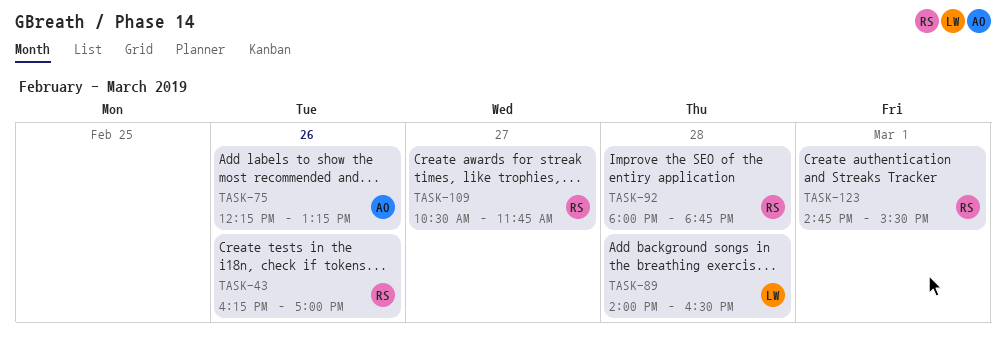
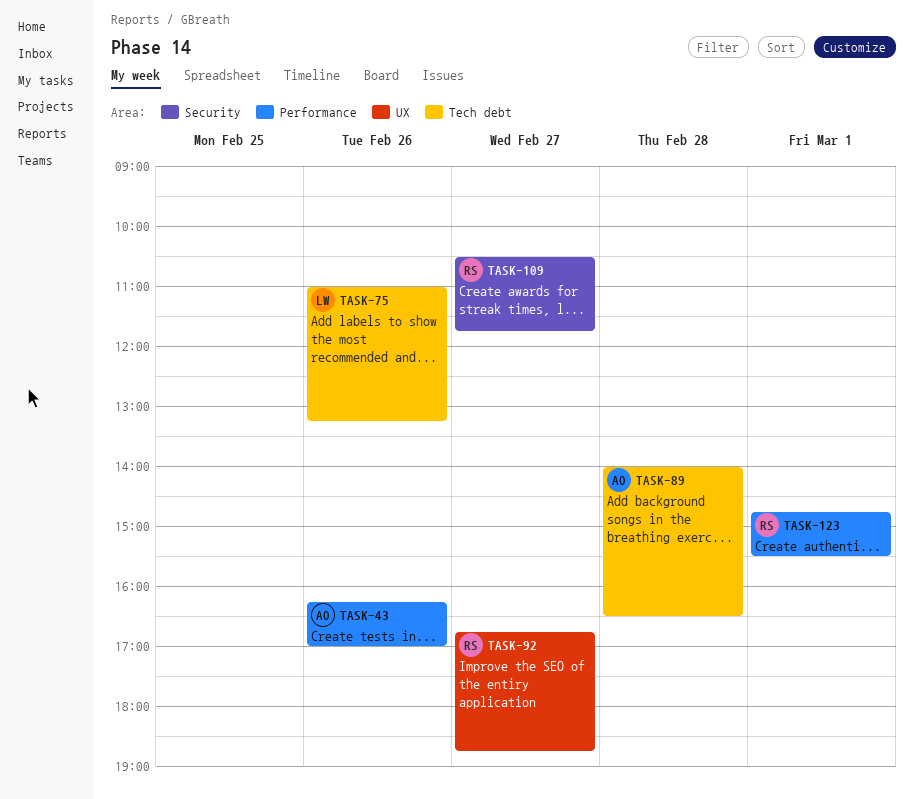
TASK-43, owner: RS -> AO
TASK-75, owner: AO -> LW
TASK-75, begins: 12:15 -> 11:00
TASK-89, owner: LW -> AO
TASK-92, day: Feb 28 -> Feb 27
TASK-92, begins: 18:00 -> 16:45

